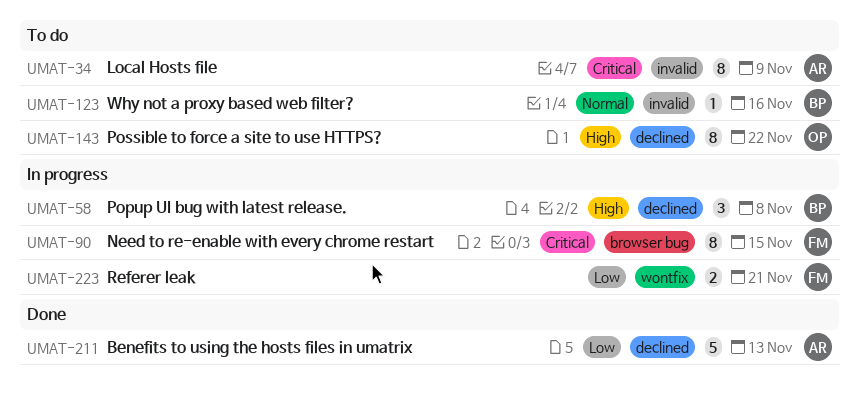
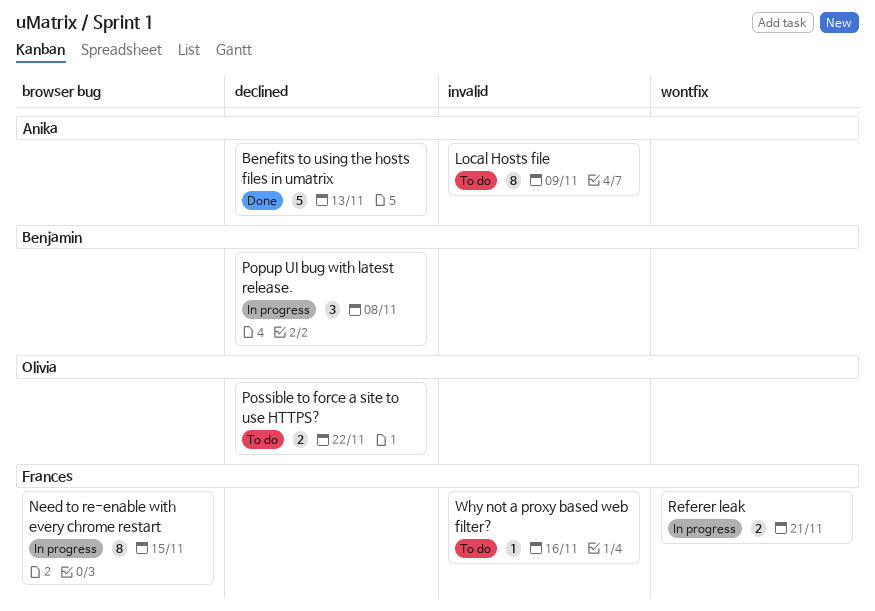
Possible to force a site to use HTTPS?, estimate: 8 -> 2
Why not a proxy based web filter?, owner: Benjamin -> Frances

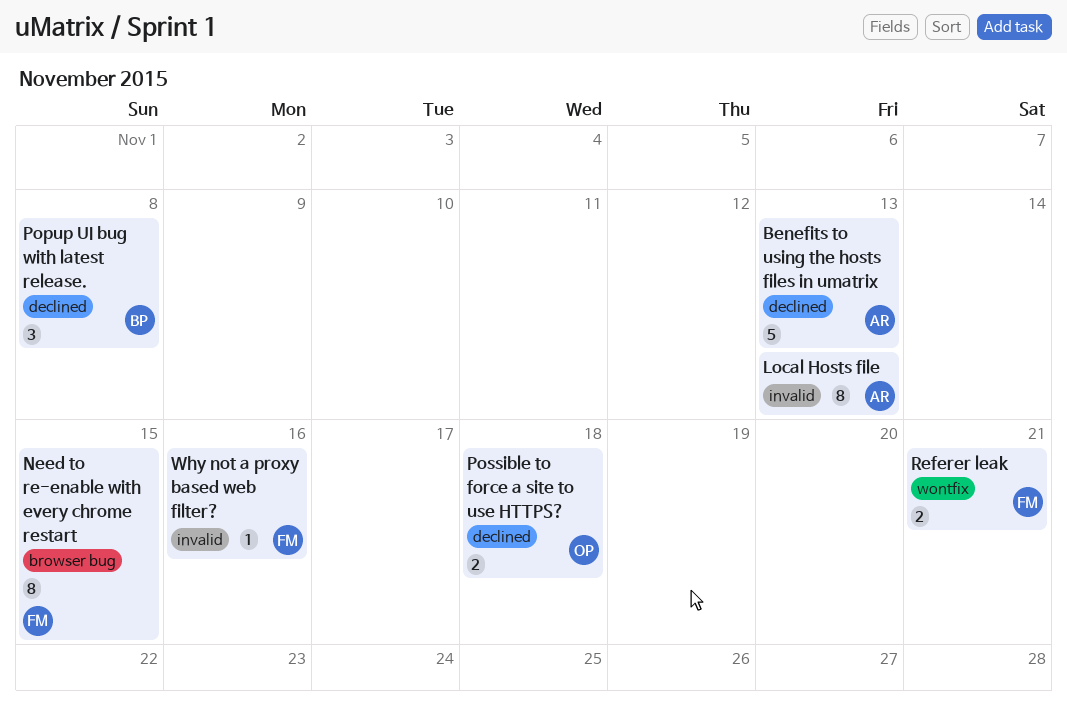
Local Hosts file, due: Nov 9 -> Nov 13
Possible to force a site to use HTTPS?, due: Nov 22 -> Nov 18

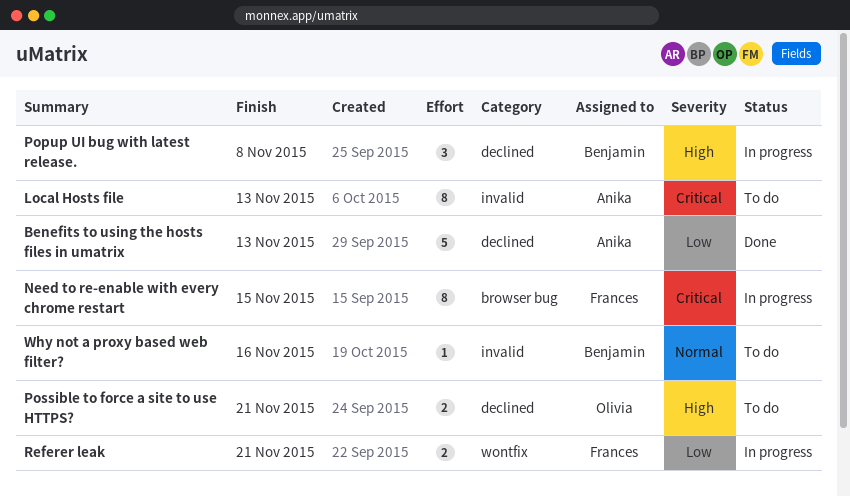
Possible to force a site to use HTTPS?, due: Nov 18 -> Nov 21
Why not a proxy based web filter?, owner: Frances -> Benjamin

